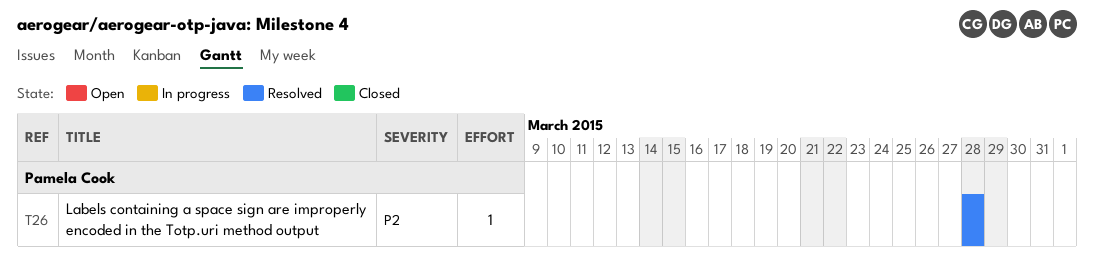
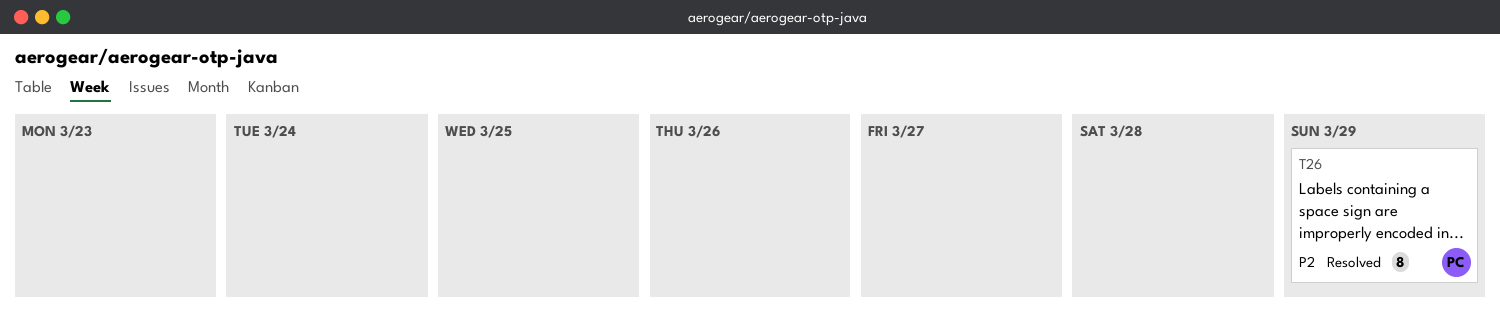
T26, estimate: 1 -> 8
T26, due: Mar 28 -> Mar 29

